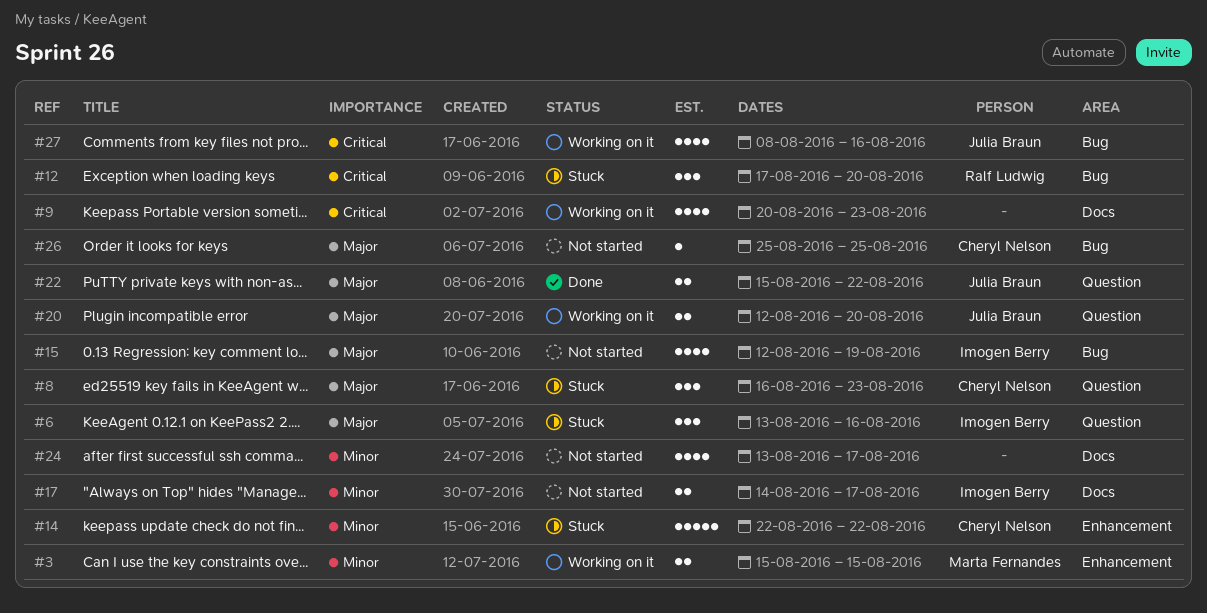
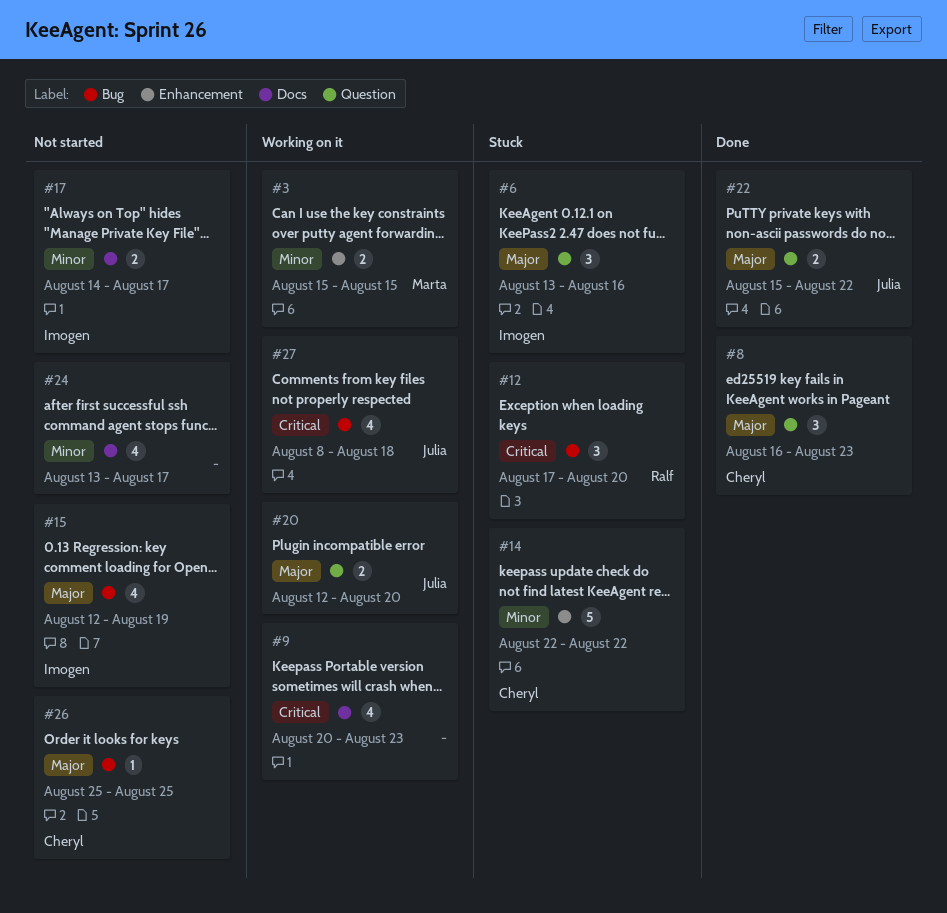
#8, status: Stuck -> Done
#27, due: Aug 16 -> Aug 18

